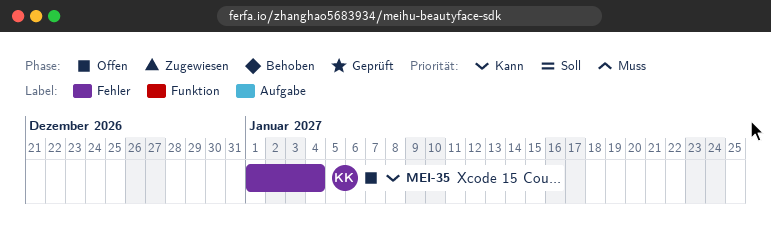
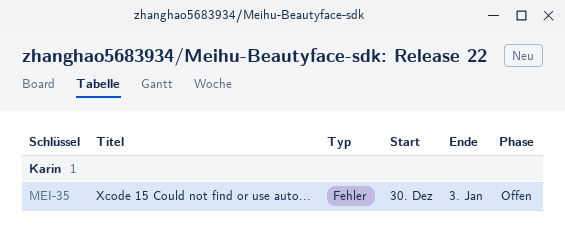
MEI-35, start: Jan 1 -> Dec 30
MEI-35, due: Jan 4 -> Jan 3

